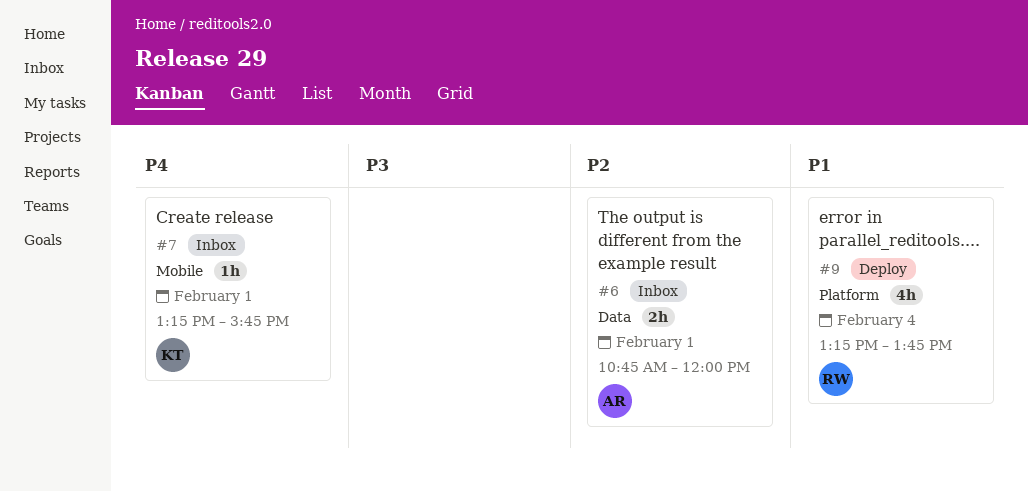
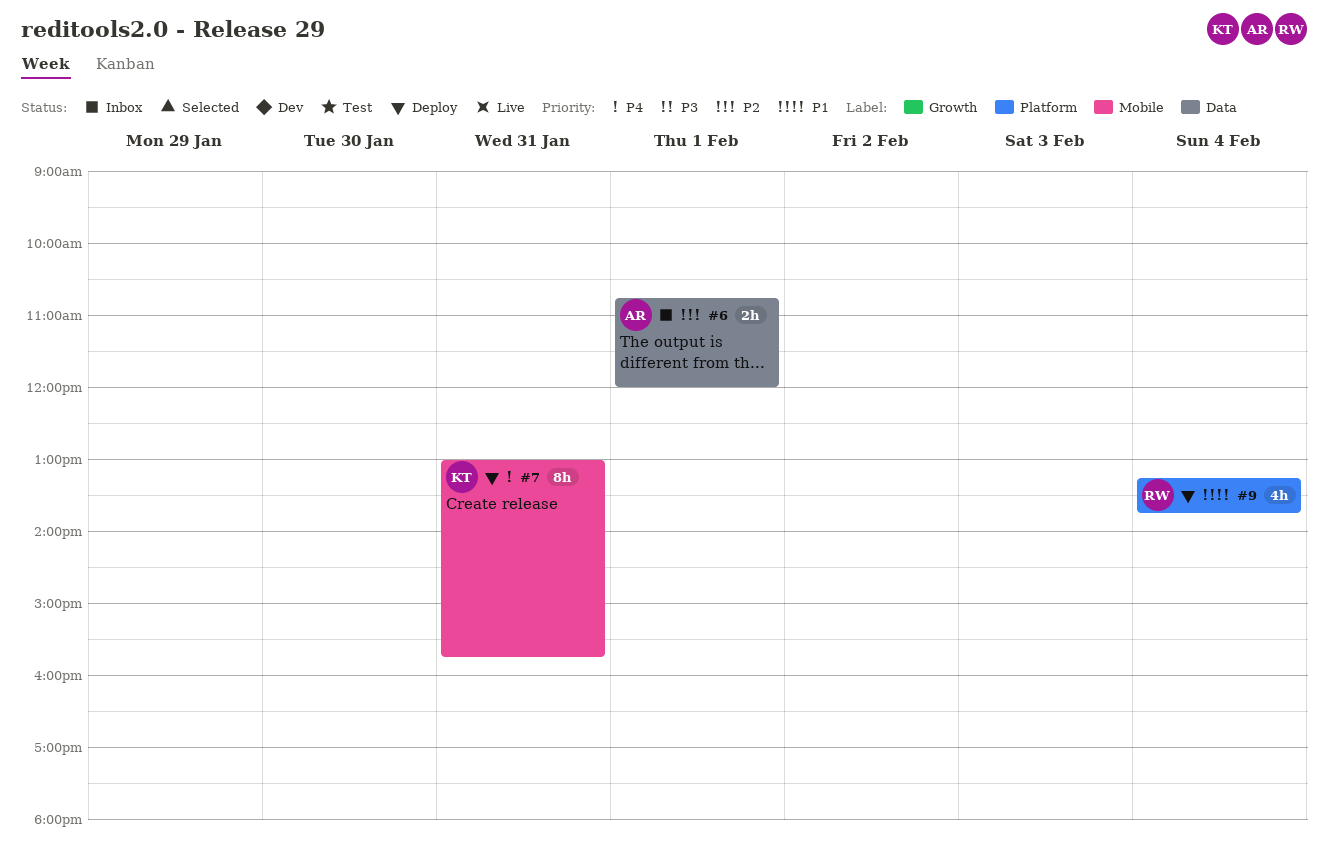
#7, status: Inbox -> Deploy
#7, estimate: 1h -> 8h
#7, day: Feb 1 -> Jan 31
#7, begins: 13:15 -> 13:00

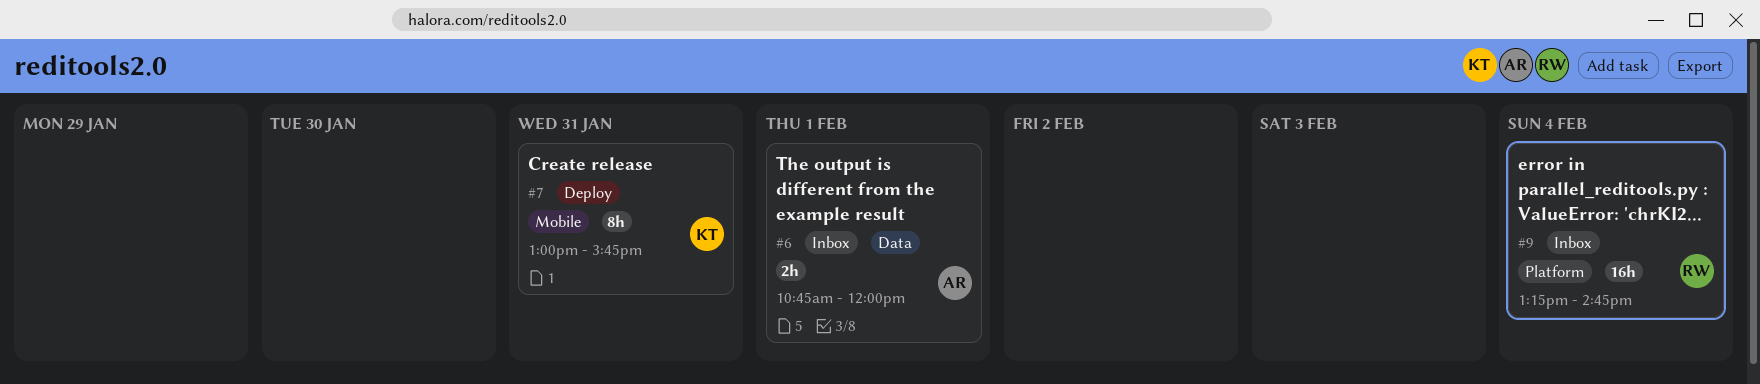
#9, status: Deploy -> Inbox
#9, estimate: 4h -> 16h
#9, ends: 13:45 -> 14:45

